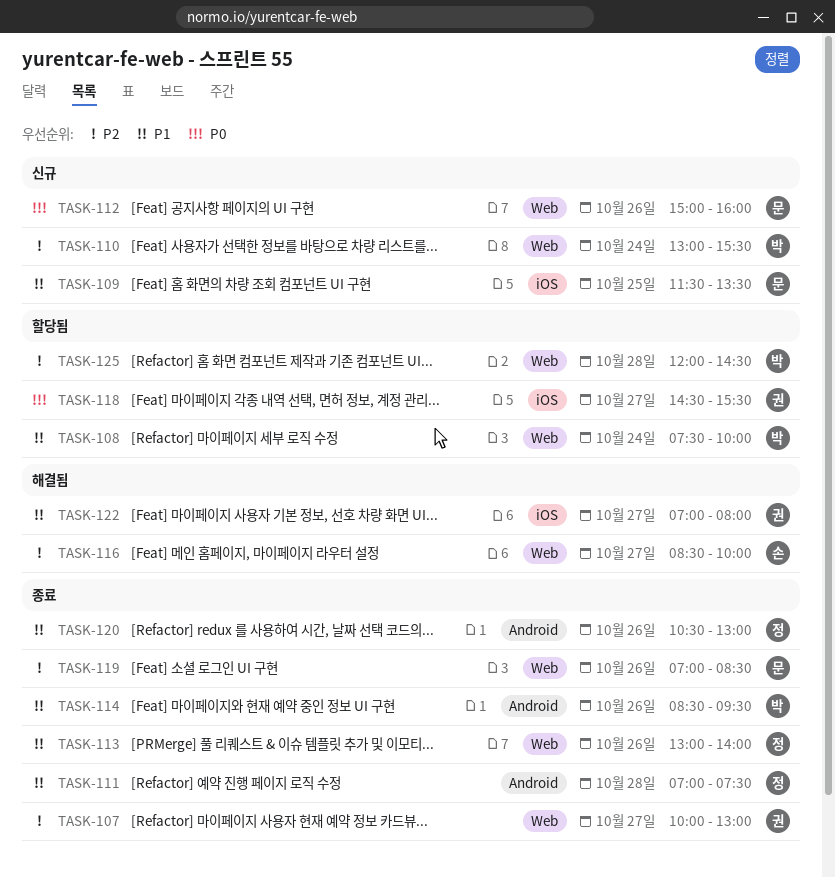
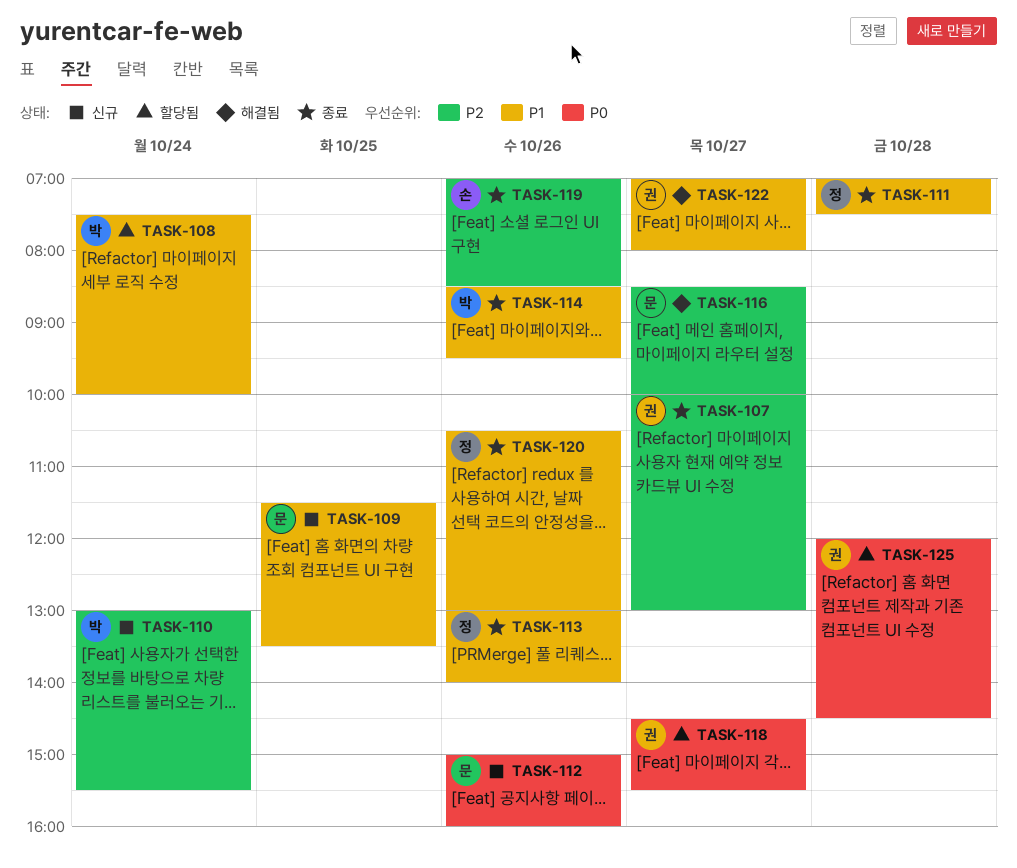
TASK-116, owner: 손 -> 문
TASK-119, owner: 문 -> 손
TASK-125, owner: 박 -> 권
TASK-125, priority: P2 -> P0

